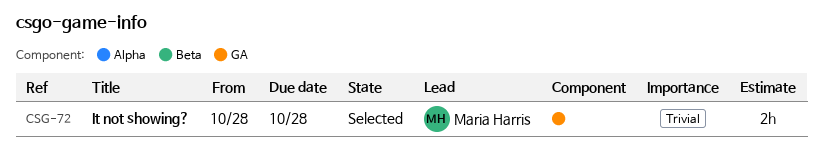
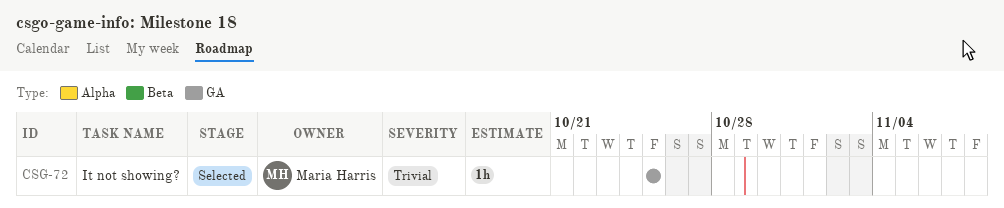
CSG-72, estimate: 2h -> 1h
CSG-72, start: Oct 28 -> Oct 25
CSG-72, due: Oct 28 -> Oct 25

